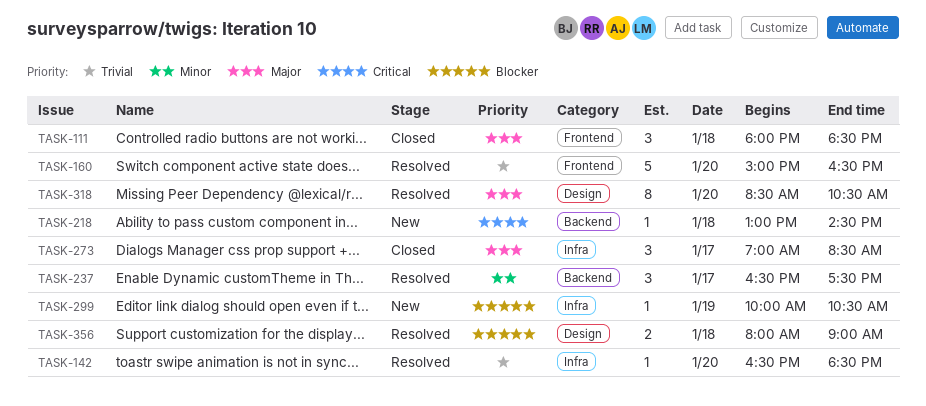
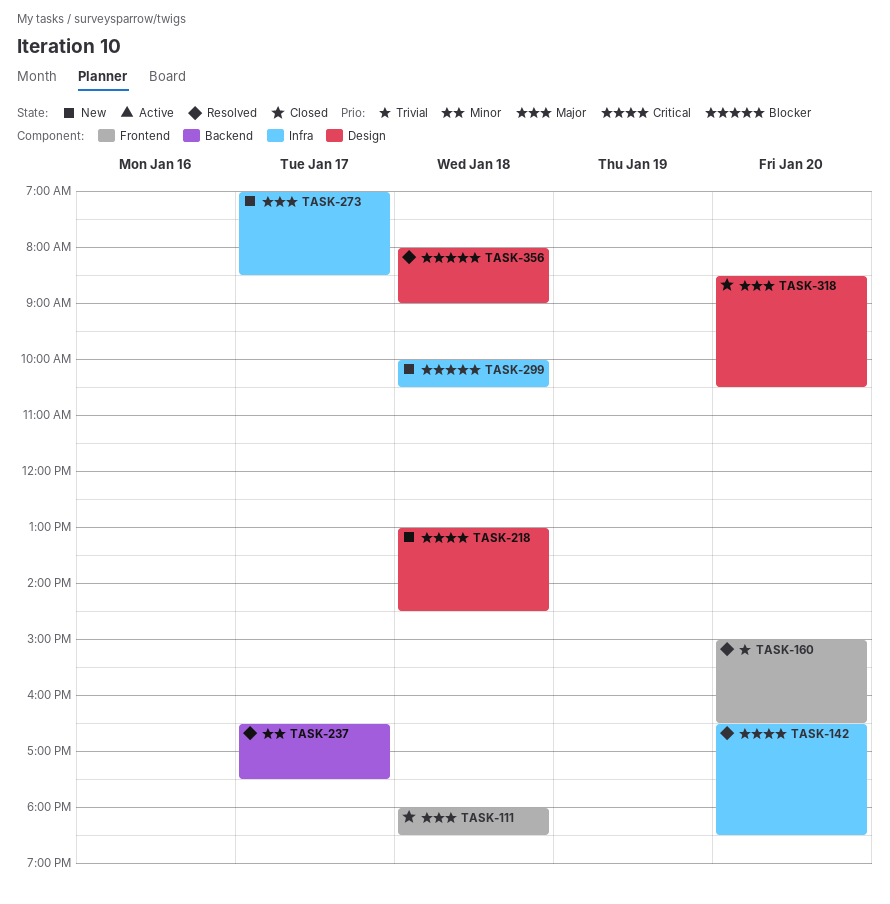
TASK-142, priority: Trivial -> Critical
TASK-218, label: Backend -> Design
TASK-273, status: Closed -> New
TASK-299, day: Jan 19 -> Jan 18
TASK-318, status: Resolved -> Closed

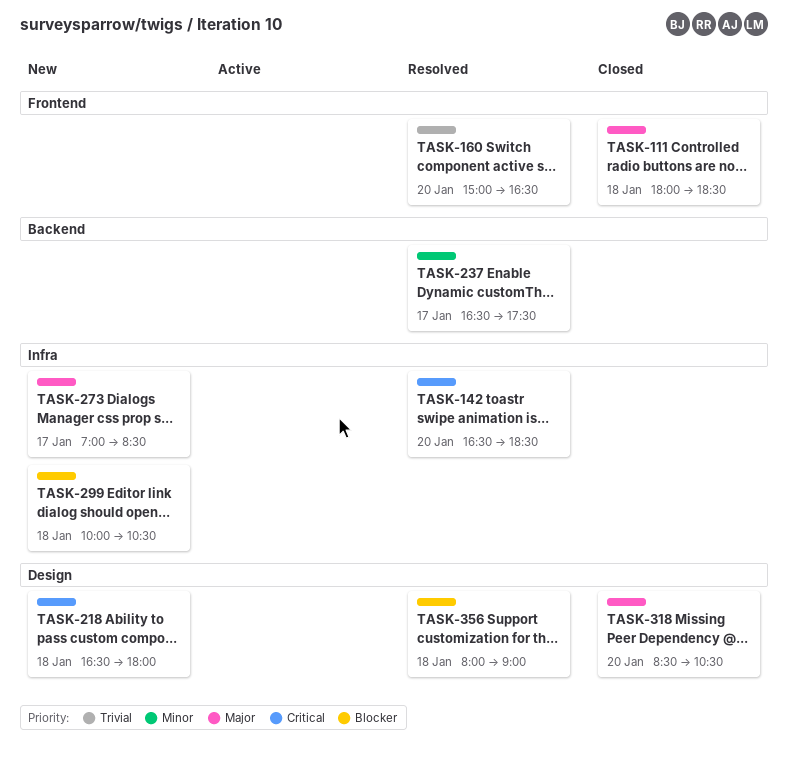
TASK-218, begins: 13:00 -> 16:30
TASK-218, ends: 14:30 -> 18:00

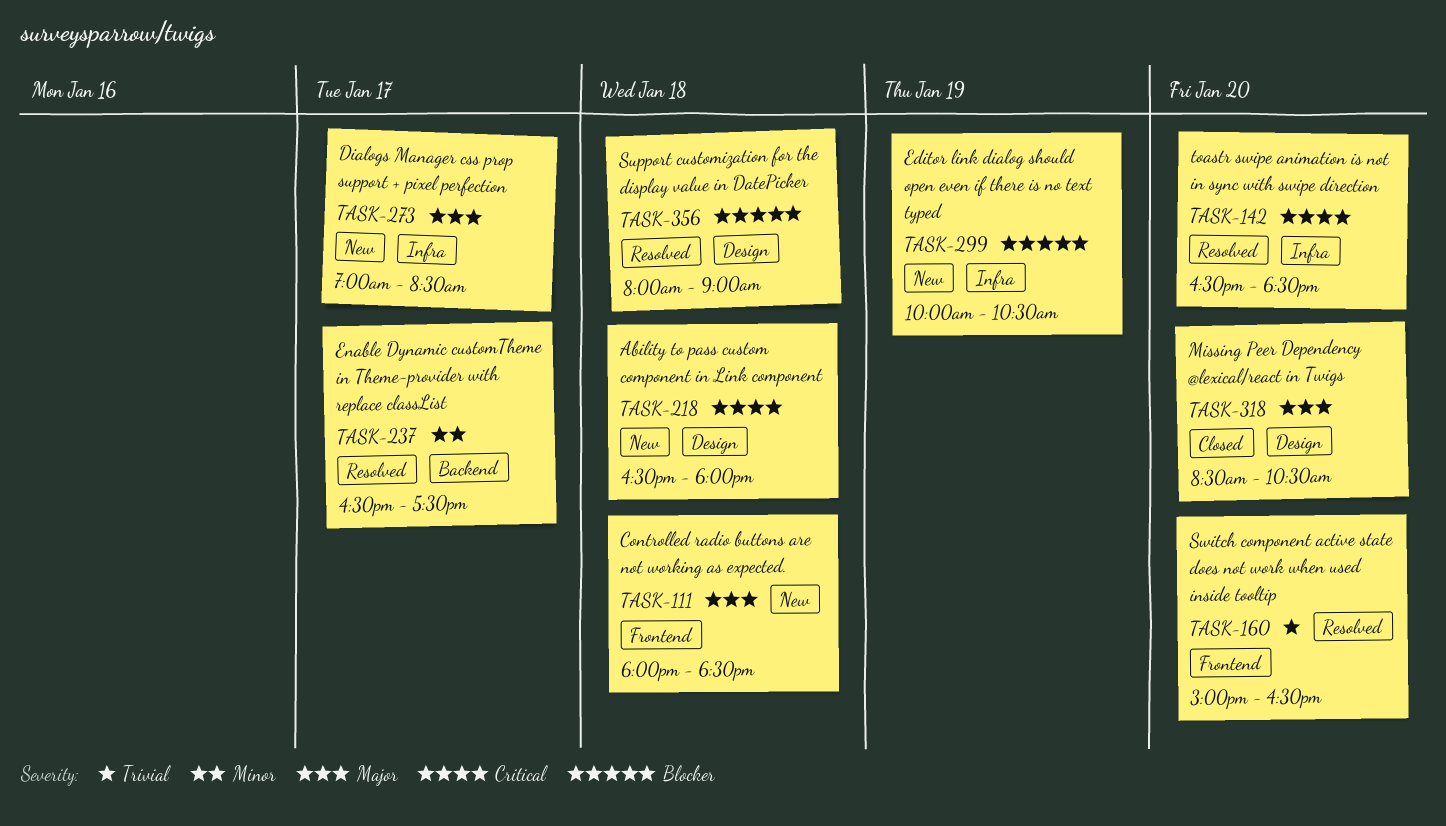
TASK-111, status: Closed -> New
TASK-299, day: Jan 18 -> Jan 19

